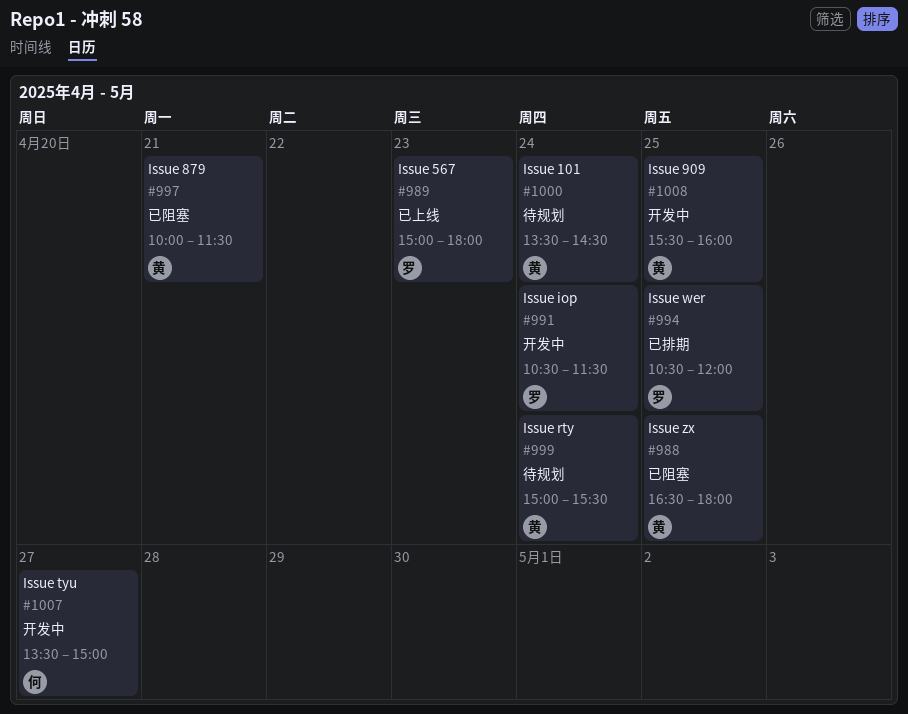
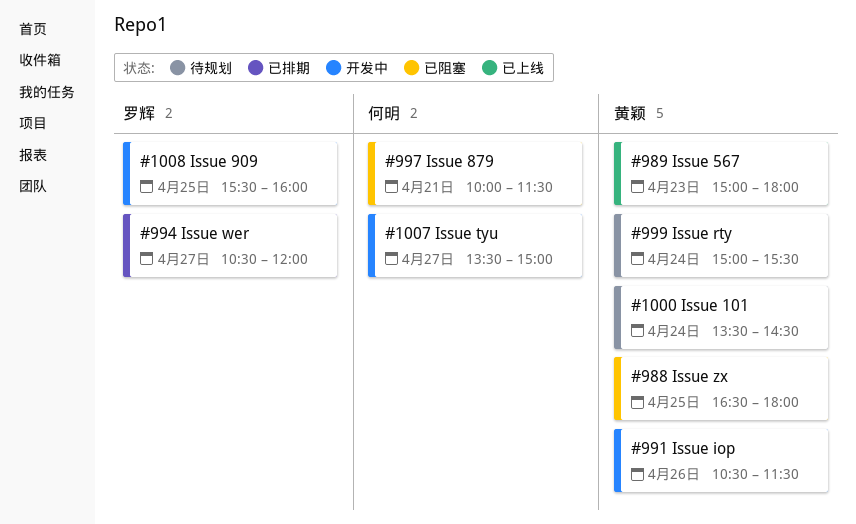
#989, owner: 罗辉 -> 黄颖
#991, owner: 罗辉 -> 黄颖
#991, day: Apr 24 -> Apr 26
#994, day: Apr 25 -> Apr 27
#997, owner: 黄颖 -> 何明
#1008, owner: 黄颖 -> 罗辉

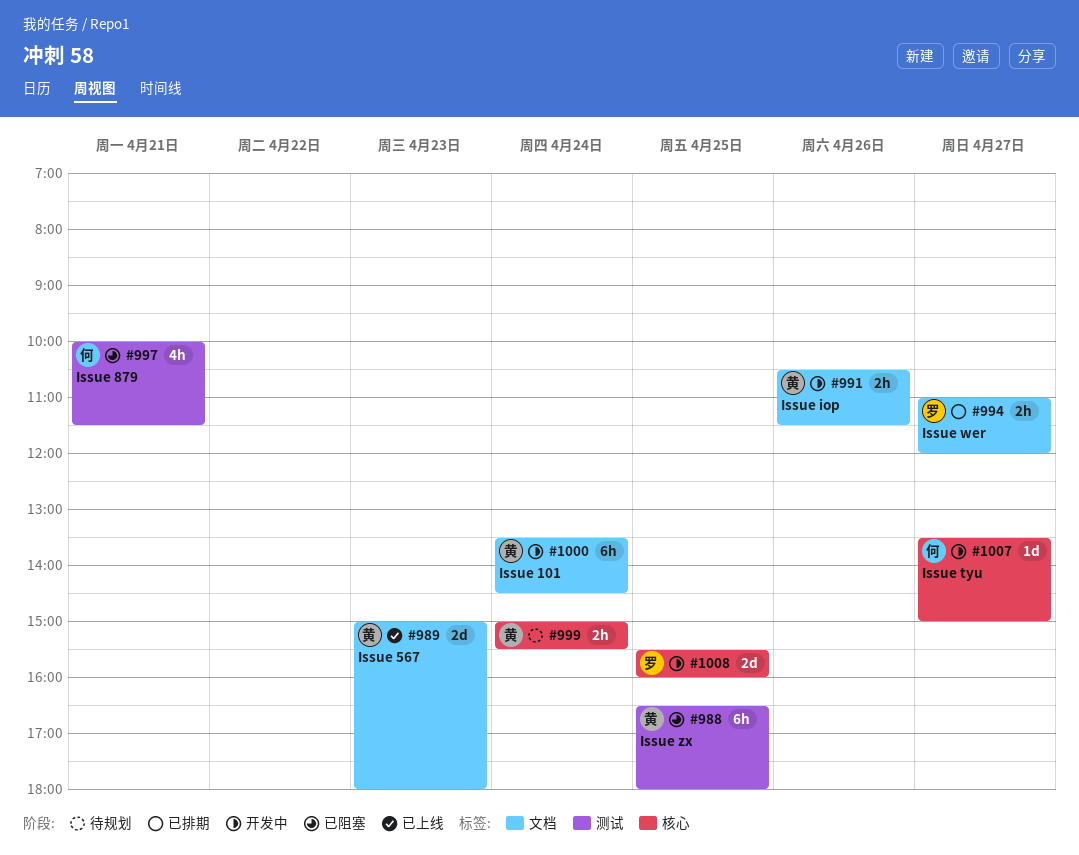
#994, begins: 10:30 -> 11:00
#1000, status: 待规划 -> 开发中

